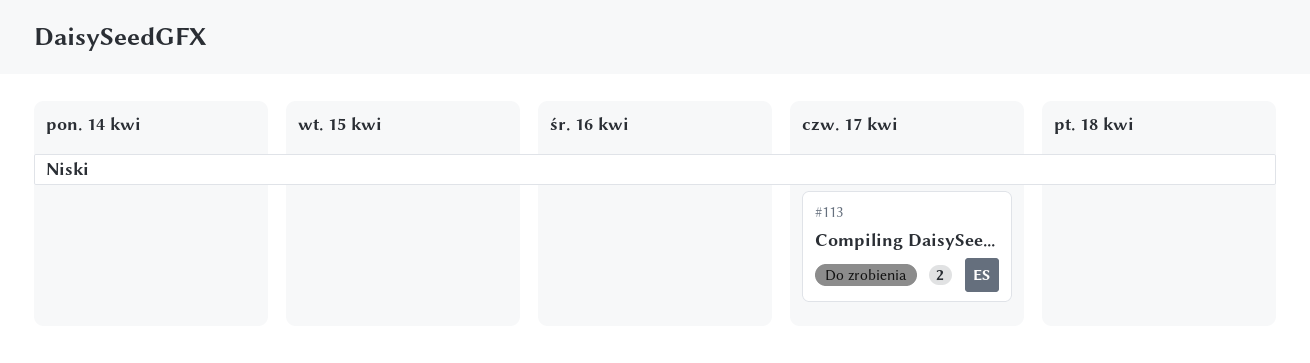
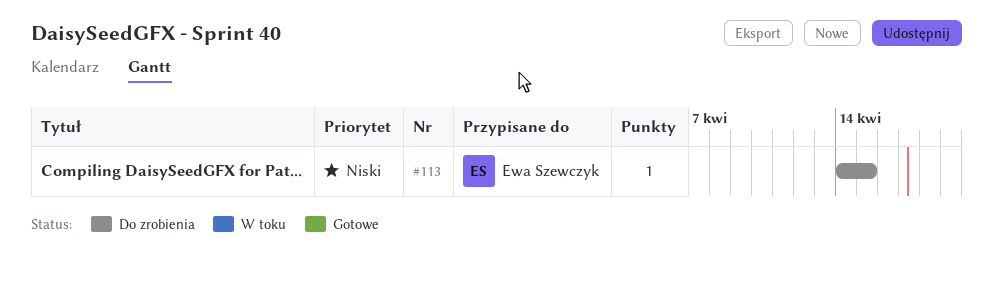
#113, estimate: 2 -> 1
#113, due: Apr 17 -> Apr 15

